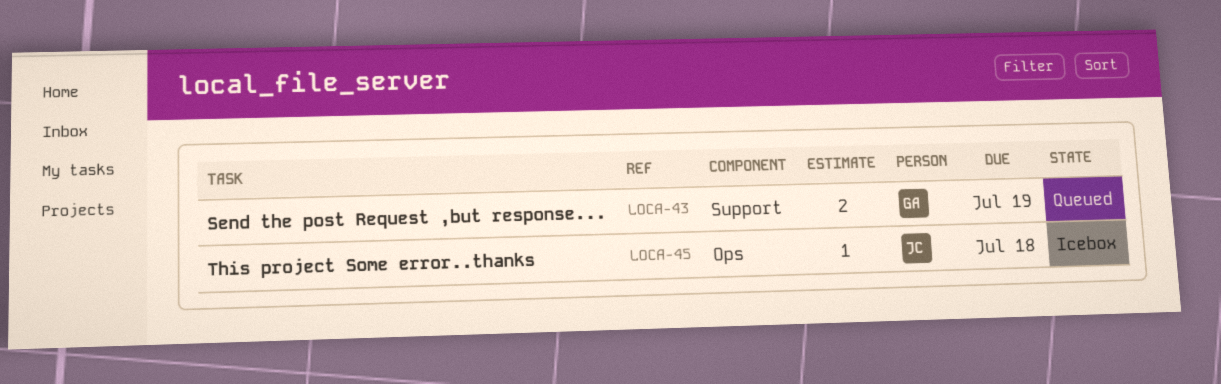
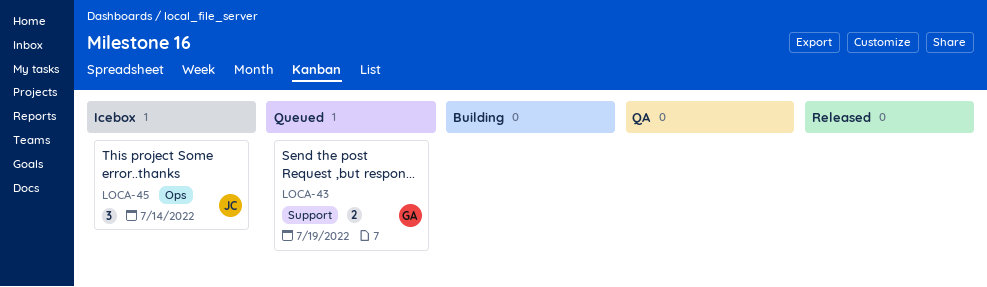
LOCA-45, estimate: 1 -> 3
LOCA-45, due: Jul 18 -> Jul 14

